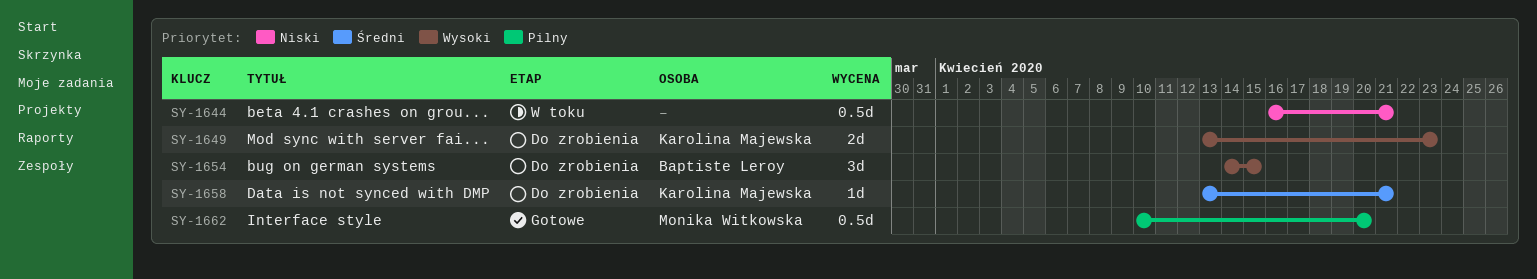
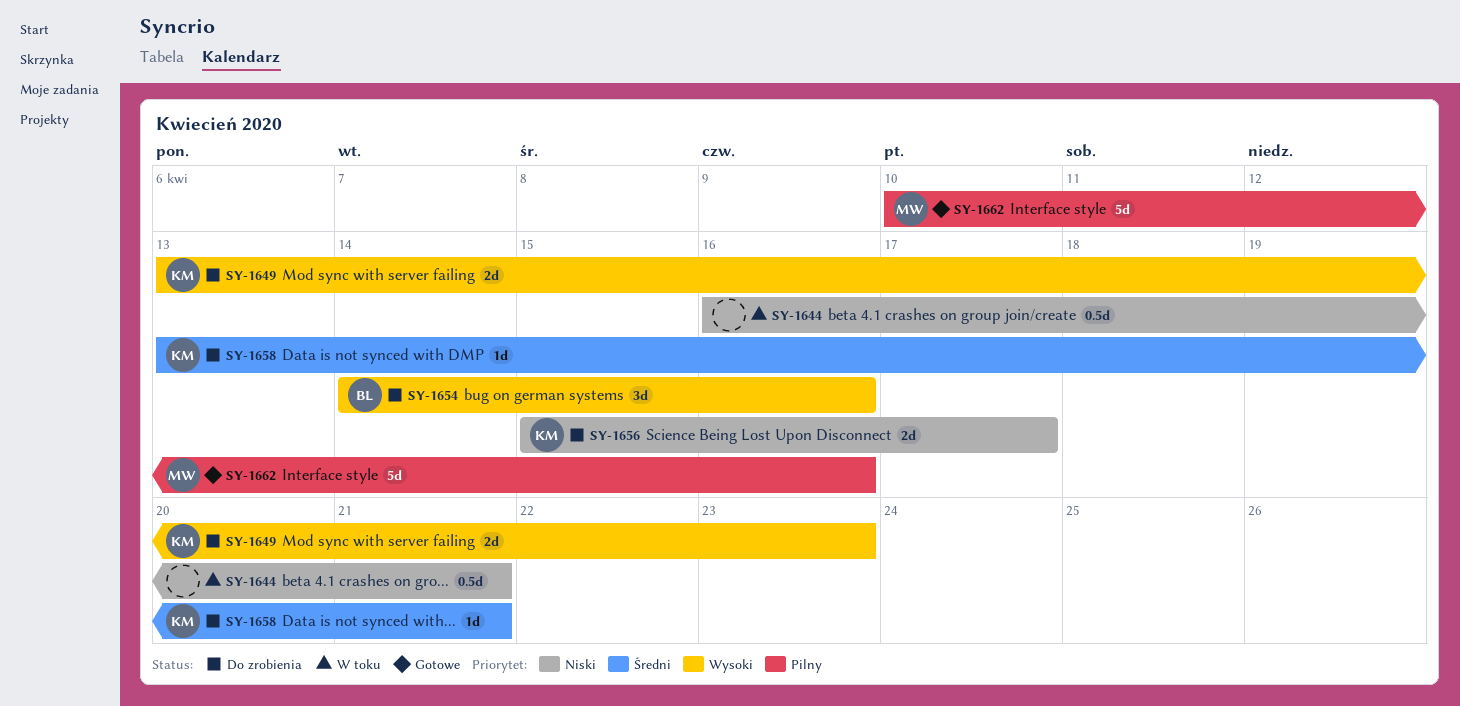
SY-1654, due: Apr 15 -> Apr 16
SY-1656: none -> present
SY-1662, estimate: 0.5d -> 5d
SY-1662, due: Apr 20 -> Apr 16

